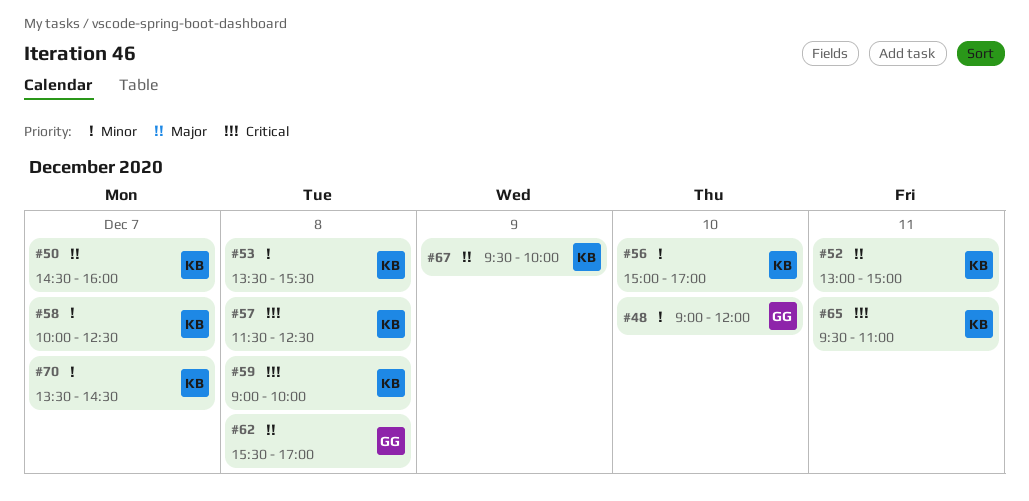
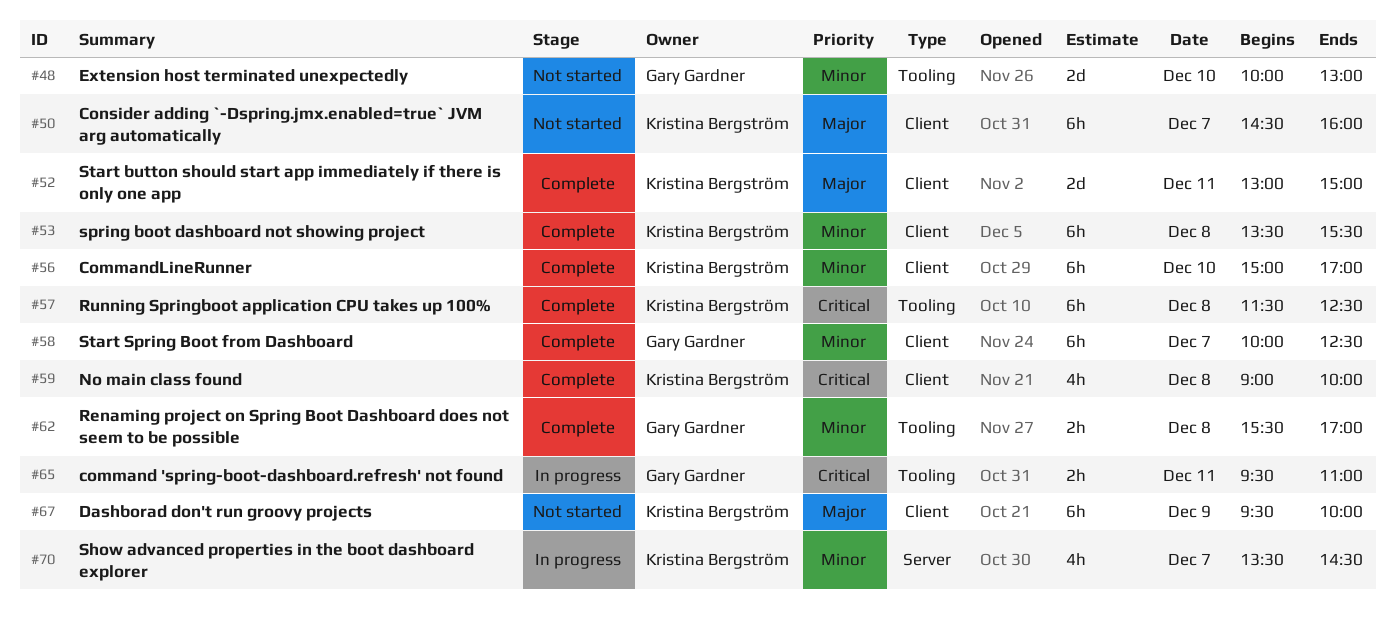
#48, begins: 09:00 -> 10:00
#48, ends: 12:00 -> 13:00
#58, owner: Kristina Bergström -> Gary Gardner
#62, priority: Major -> Minor
#65, owner: Kristina Bergström -> Gary Gardner

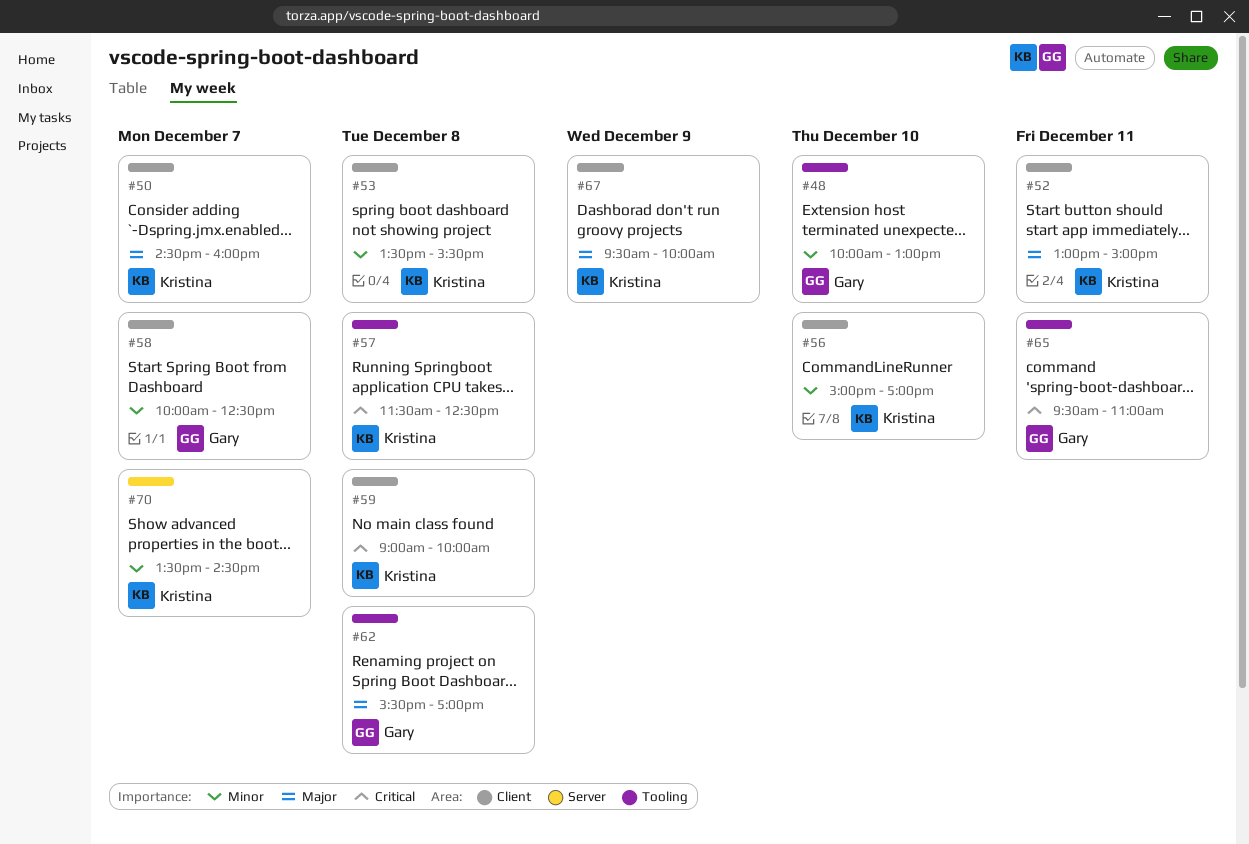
#62, priority: Minor -> Major

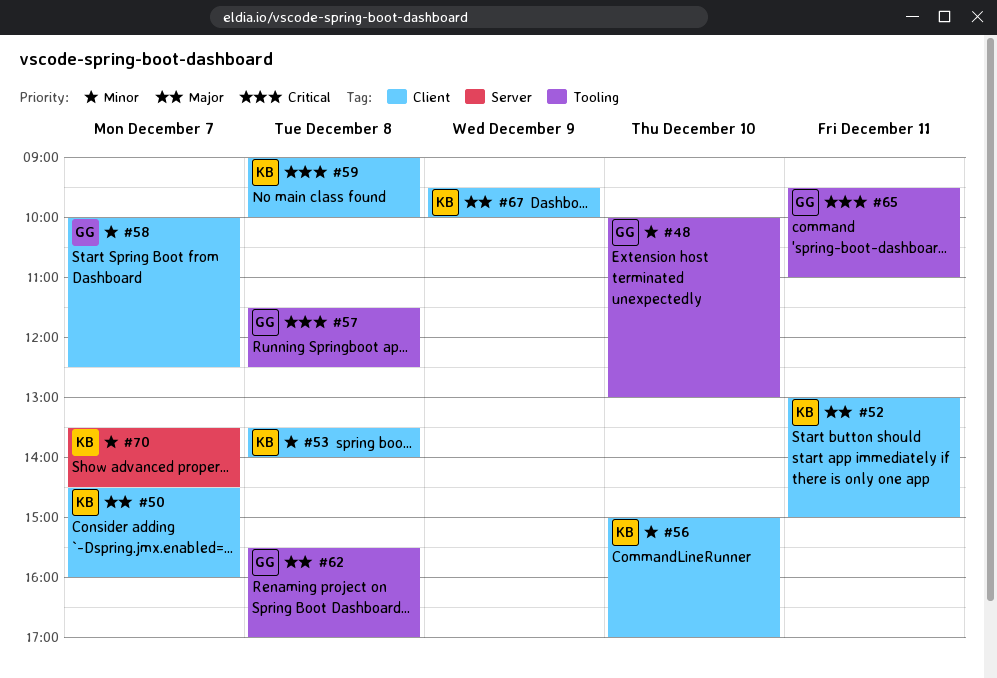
#53, ends: 15:30 -> 14:00
#57, owner: Kristina -> Gary

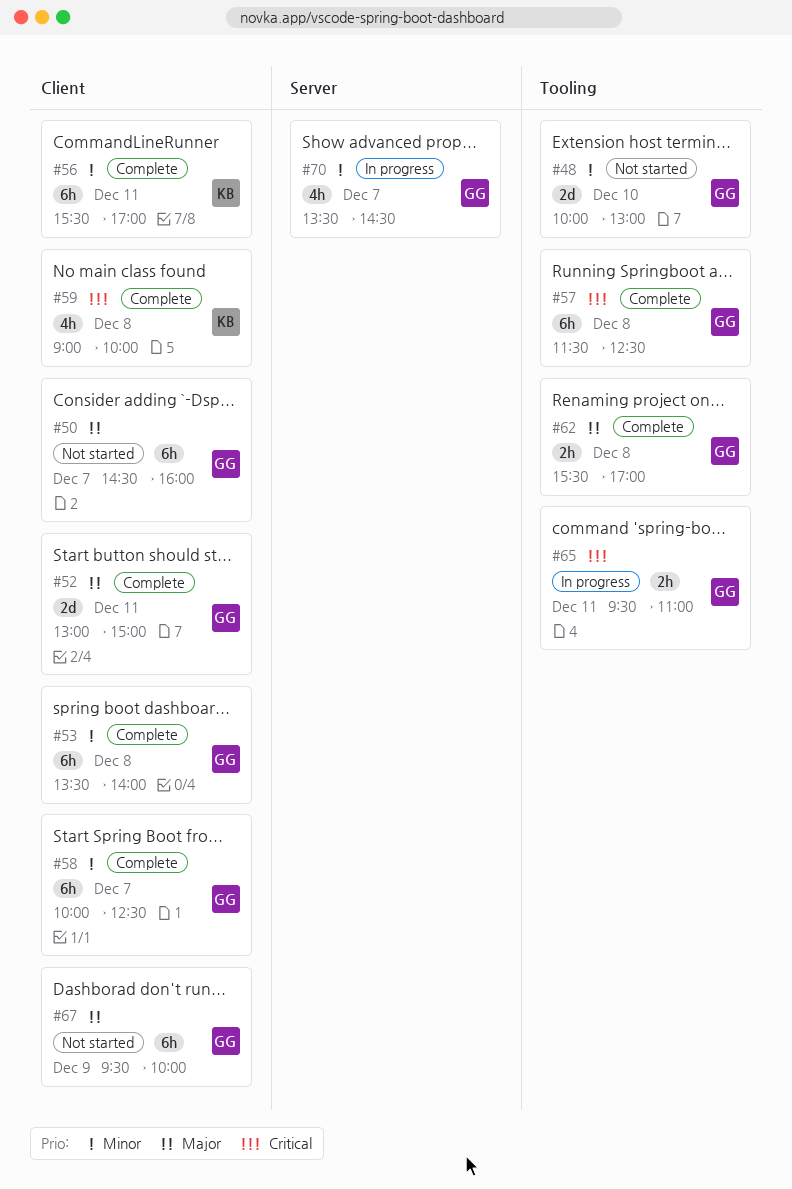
#50, owner: KB -> GG
#52, owner: KB -> GG
#53, owner: KB -> GG
#56, day: Dec 10 -> Dec 11
#56, begins: 15:00 -> 15:30
#67, owner: KB -> GG
#70, owner: KB -> GG

